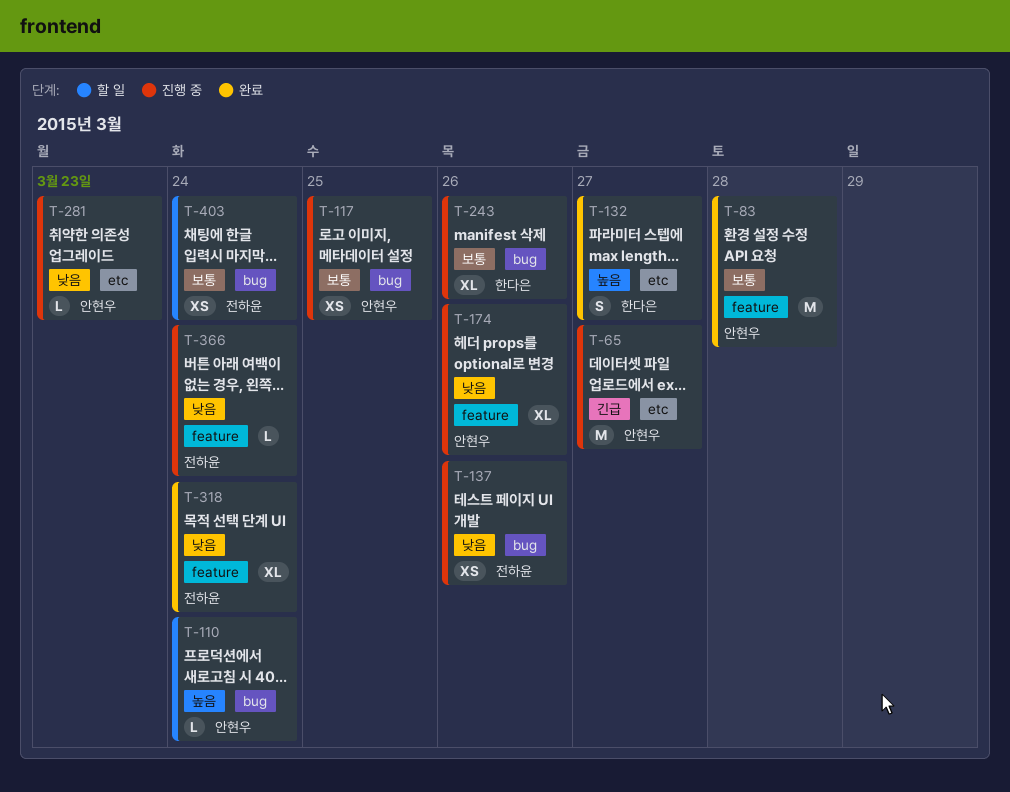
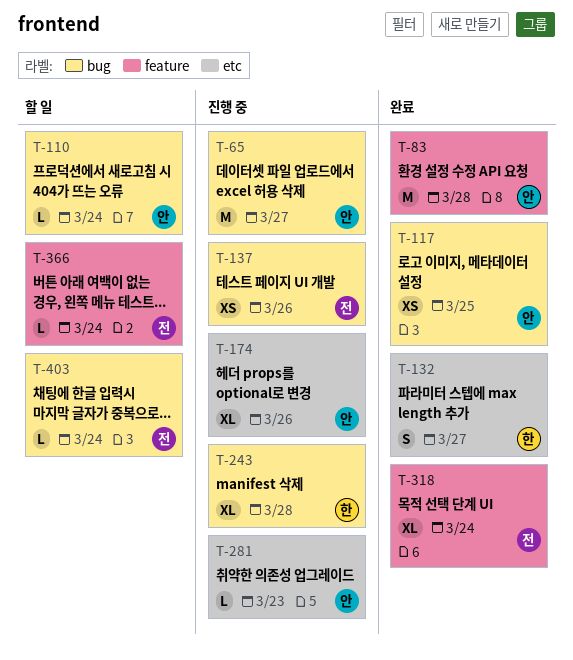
T-65, label: etc -> bug
T-117, status: 진행 중 -> 완료
T-174, label: feature -> etc
T-243, due: Mar 26 -> Mar 28
T-366, status: 진행 중 -> 할 일
T-403, estimate: XS -> L

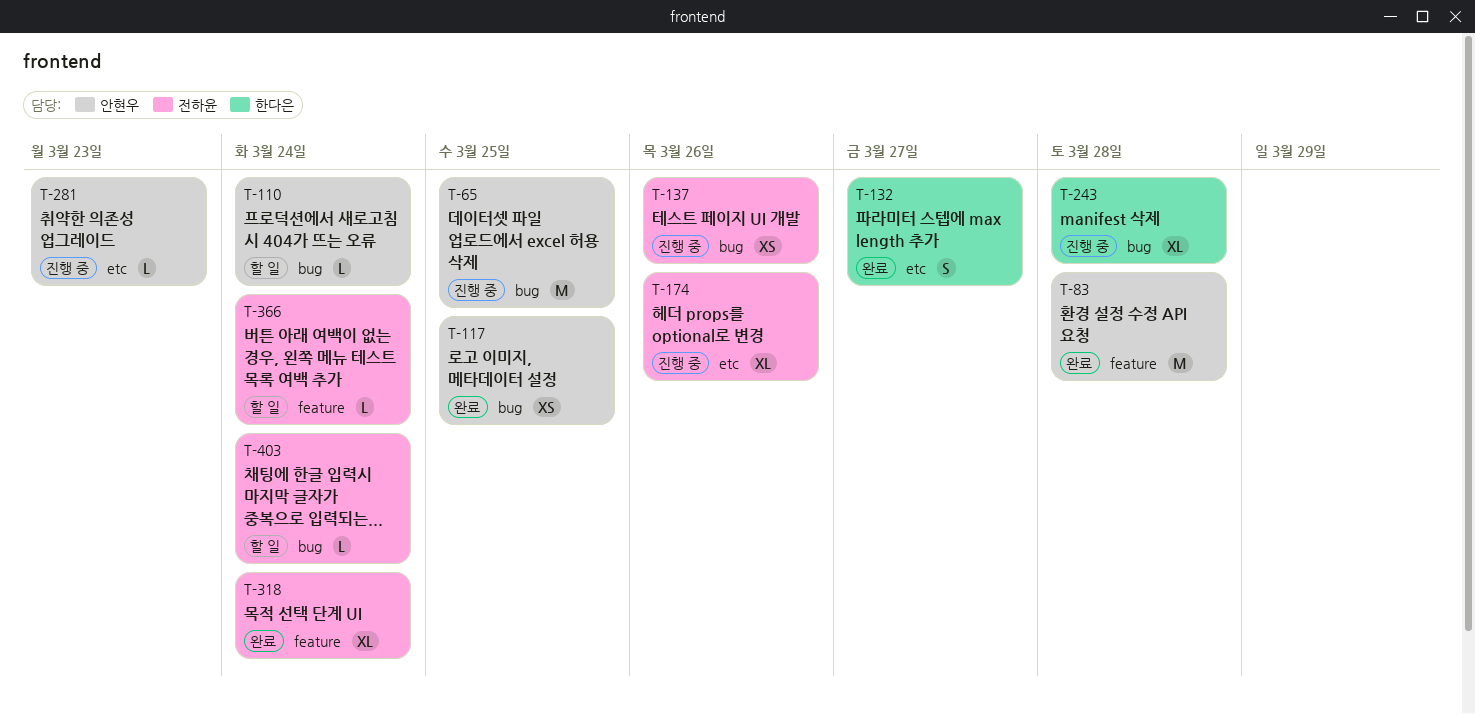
T-65, due: Mar 27 -> Mar 25
T-174, owner: 안현우 -> 전하윤

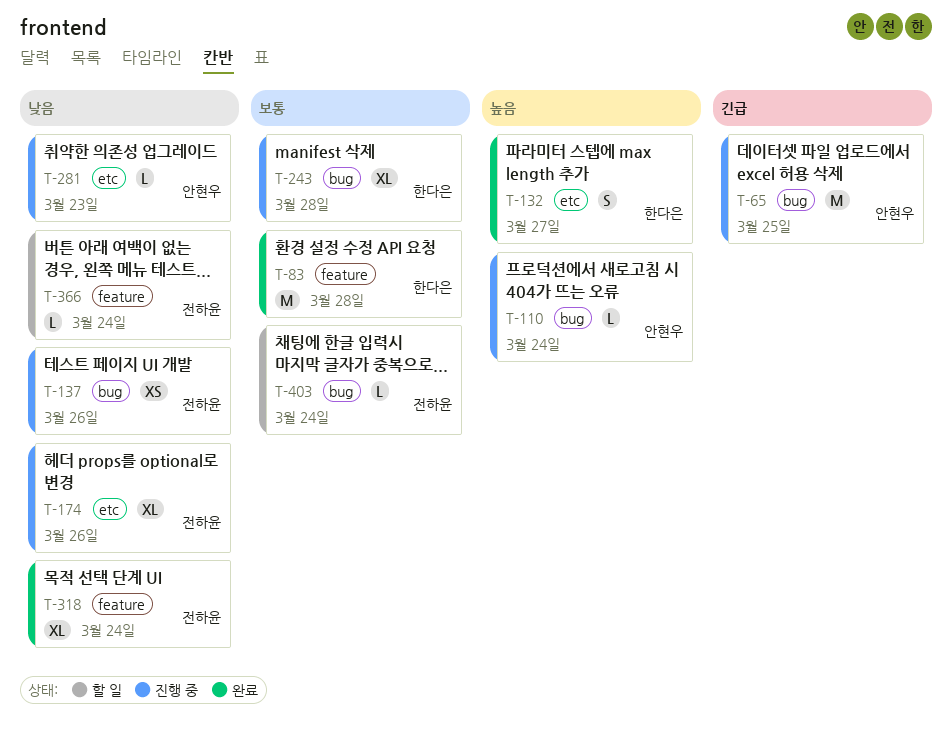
T-83, owner: 안현우 -> 한다은
T-110, status: 할 일 -> 진행 중
T-117: present -> none

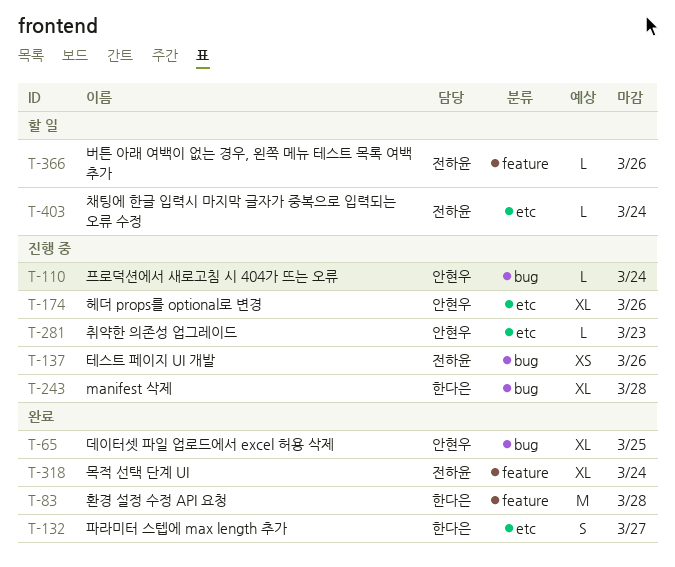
T-65, status: 진행 중 -> 완료
T-65, estimate: M -> XL
T-174, owner: 전하윤 -> 안현우
T-366, due: Mar 24 -> Mar 26
T-403, label: bug -> etc

